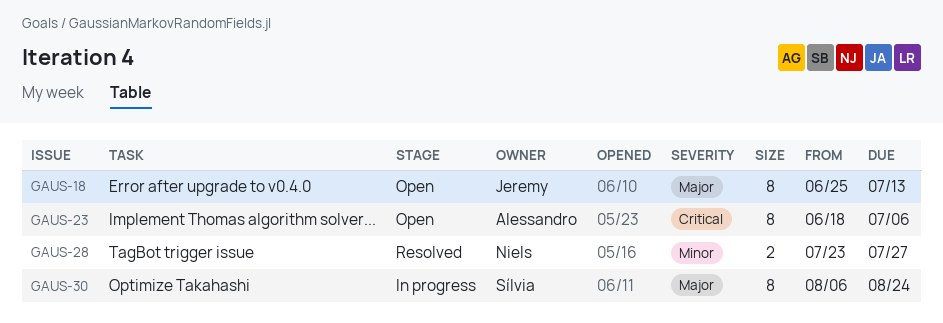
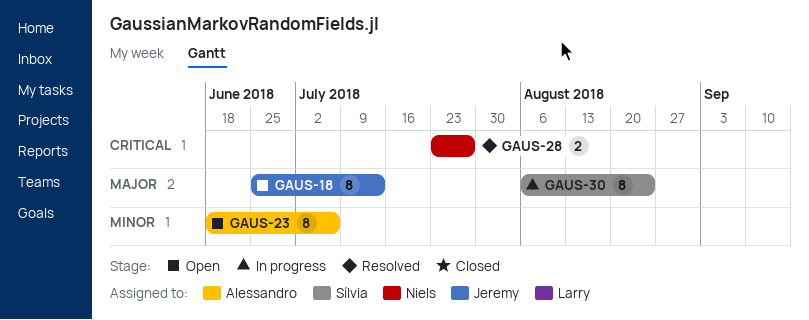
GAUS-23, priority: Critical -> Minor
GAUS-28, priority: Minor -> Critical

